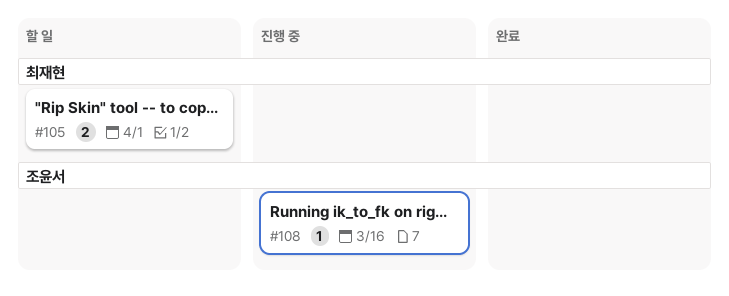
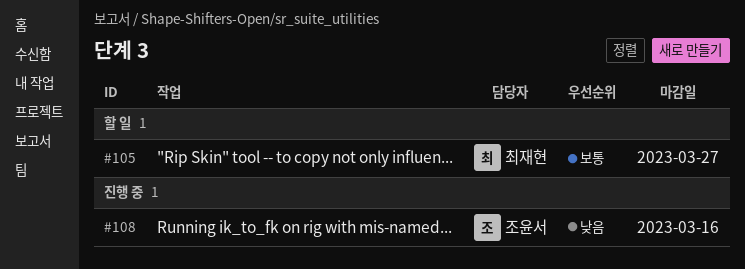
#105, due: Apr 1 -> Mar 27

